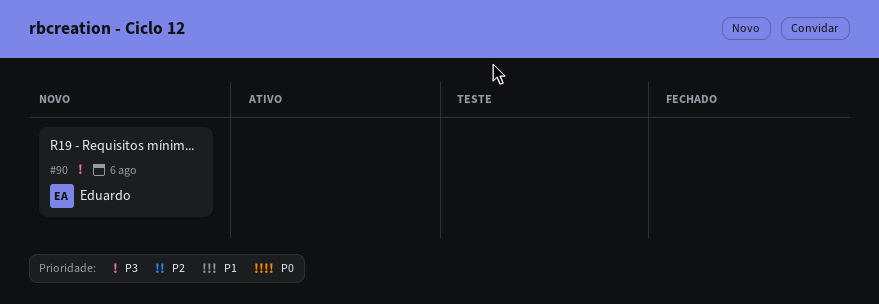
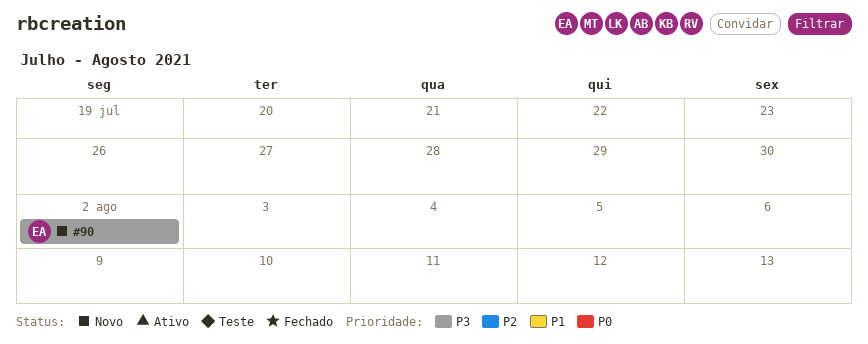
#90, due: Aug 6 -> Aug 2

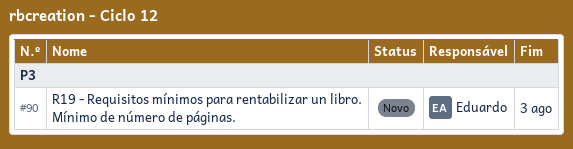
#90, due: Aug 2 -> Aug 3

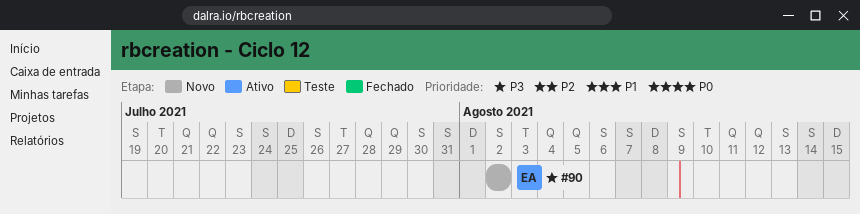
#90, due: Aug 3 -> Aug 2

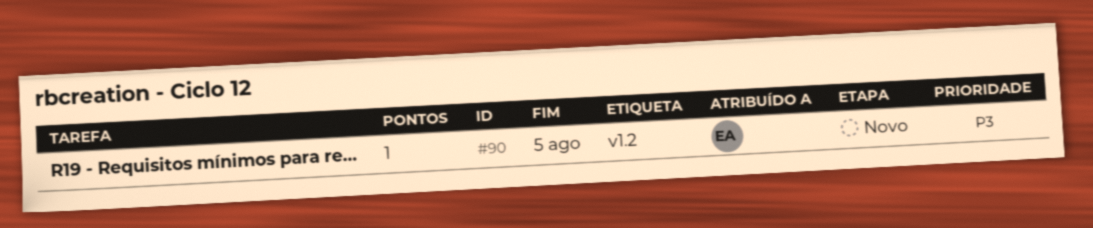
#90, due: Aug 2 -> Aug 5

